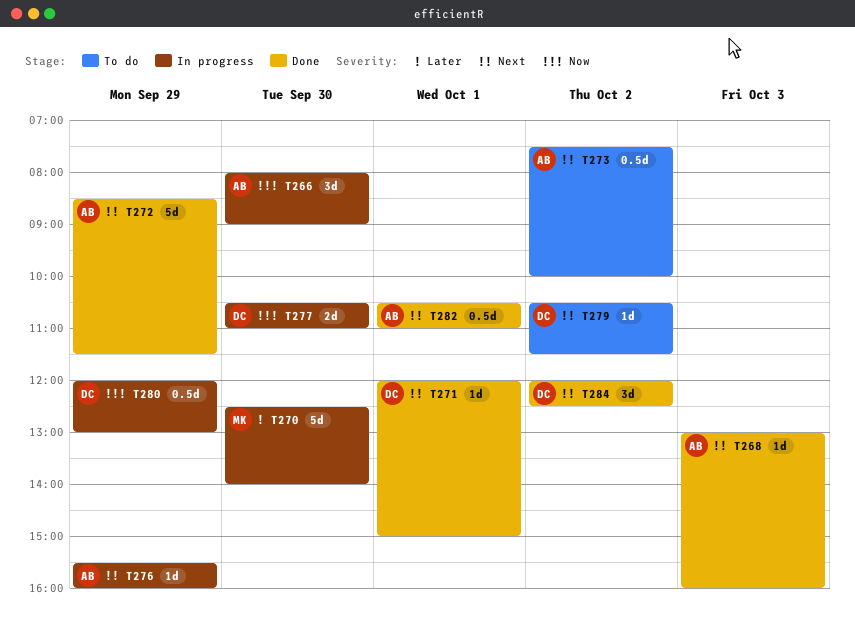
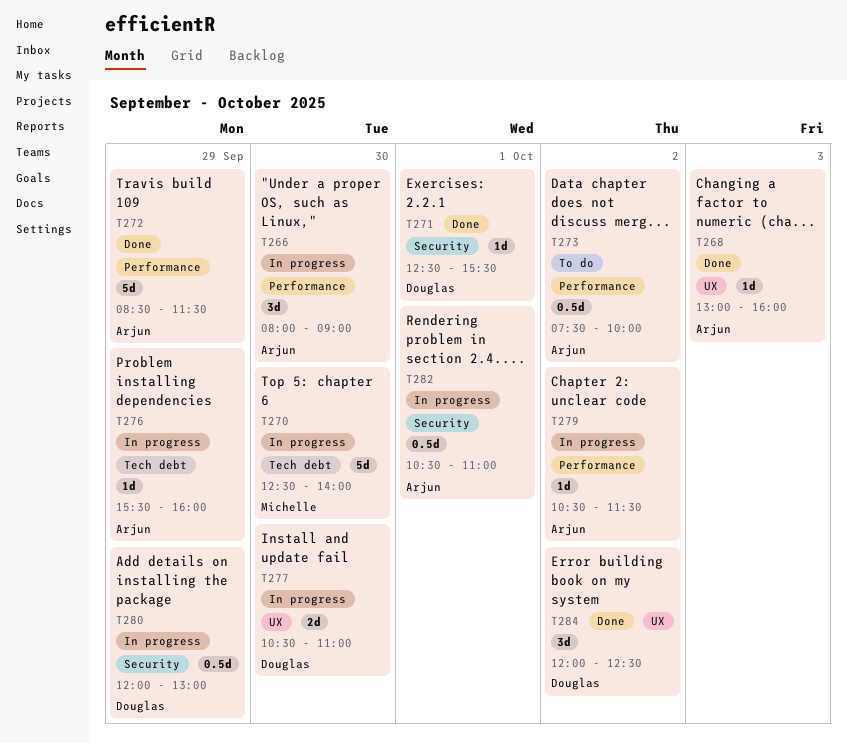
T271, begins: 12:00 -> 12:30
T271, ends: 15:00 -> 15:30
T279, status: To do -> In progress
T279, owner: Douglas -> Arjun
T282, status: Done -> In progress

